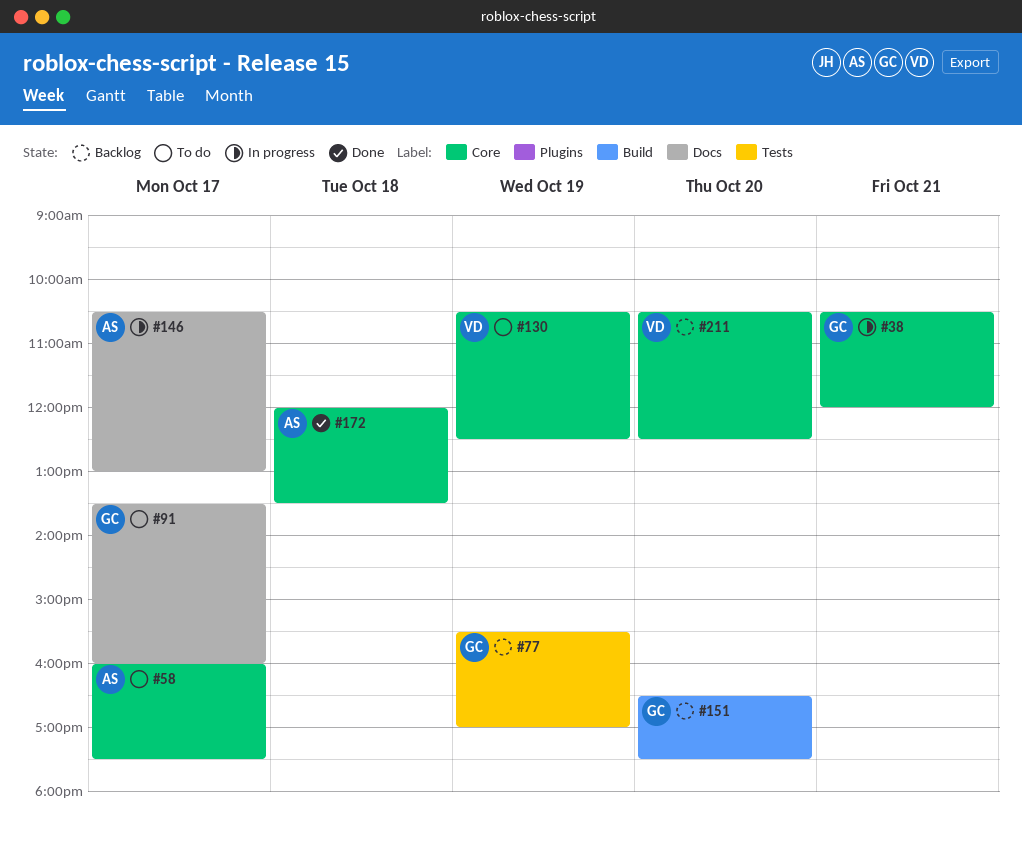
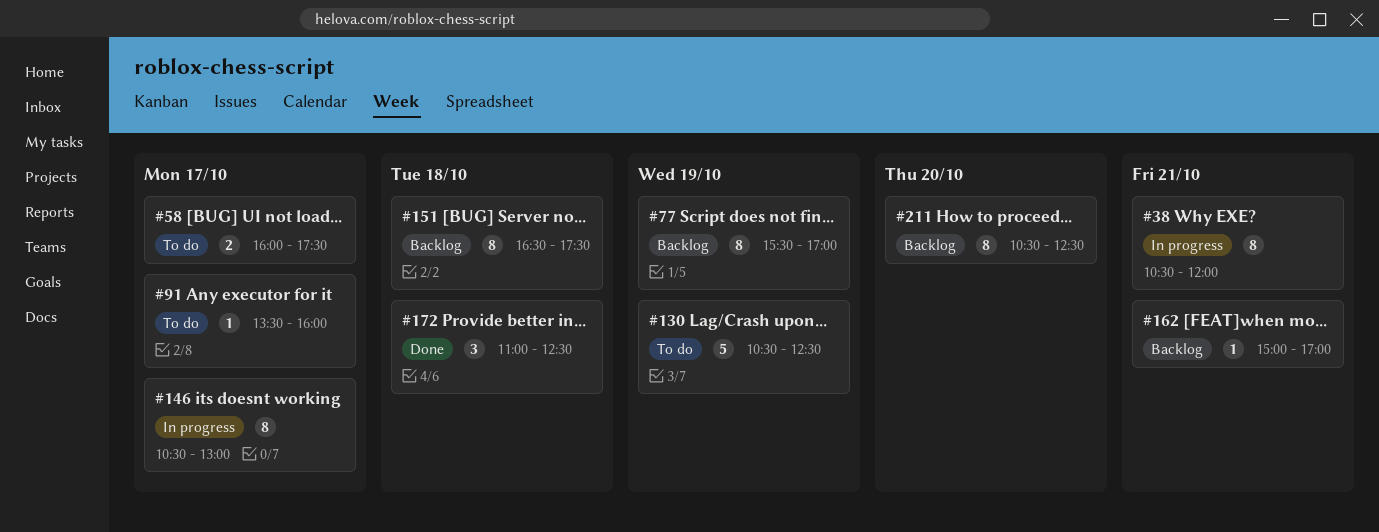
#151, day: Oct 20 -> Oct 18
#162: none -> present
#172, begins: 12:00 -> 11:00
#172, ends: 13:30 -> 12:30

